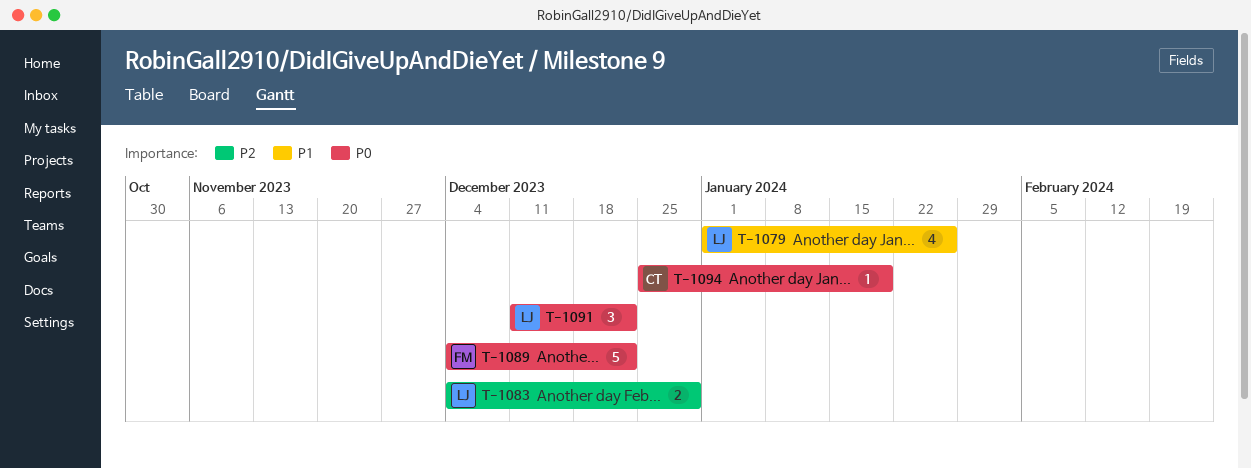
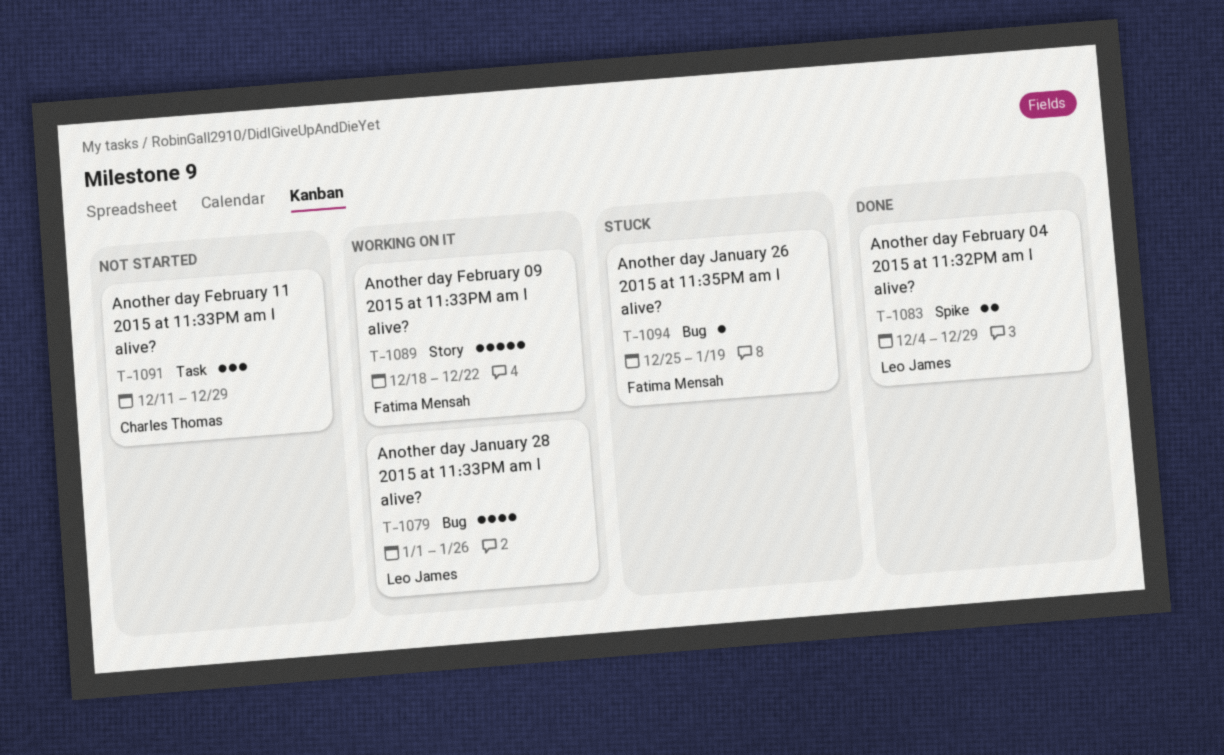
T-1089, start: Dec 4 -> Dec 18
T-1091, owner: Leo James -> Charles Thomas
T-1091, due: Dec 22 -> Dec 29
T-1094, owner: Charles Thomas -> Fatima Mensah

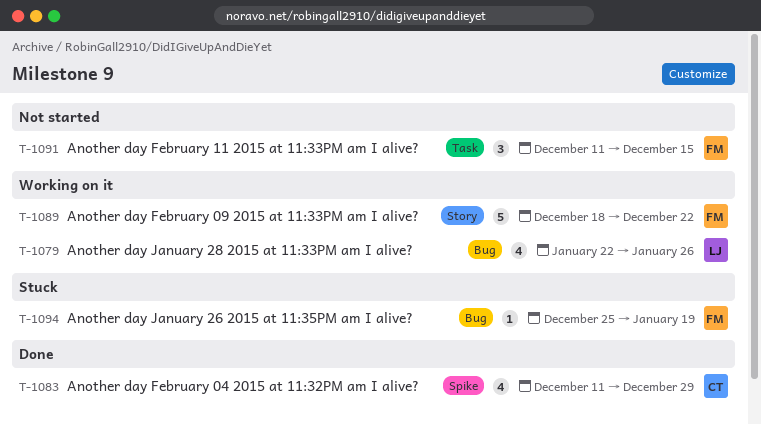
T-1079, start: Jan 1 -> Jan 22
T-1083, owner: Leo James -> Charles Thomas
T-1083, estimate: 2 -> 4
T-1083, start: Dec 4 -> Dec 11
T-1091, owner: Charles Thomas -> Fatima Mensah
T-1091, due: Dec 29 -> Dec 15

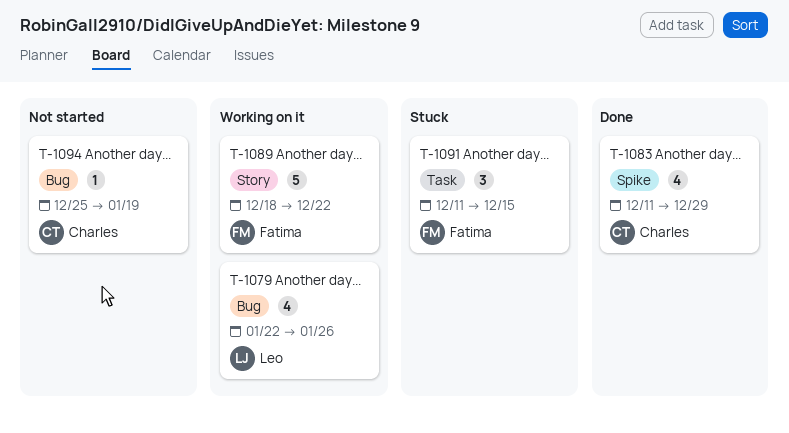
T-1091, status: Not started -> Stuck
T-1094, status: Stuck -> Not started
T-1094, owner: Fatima -> Charles

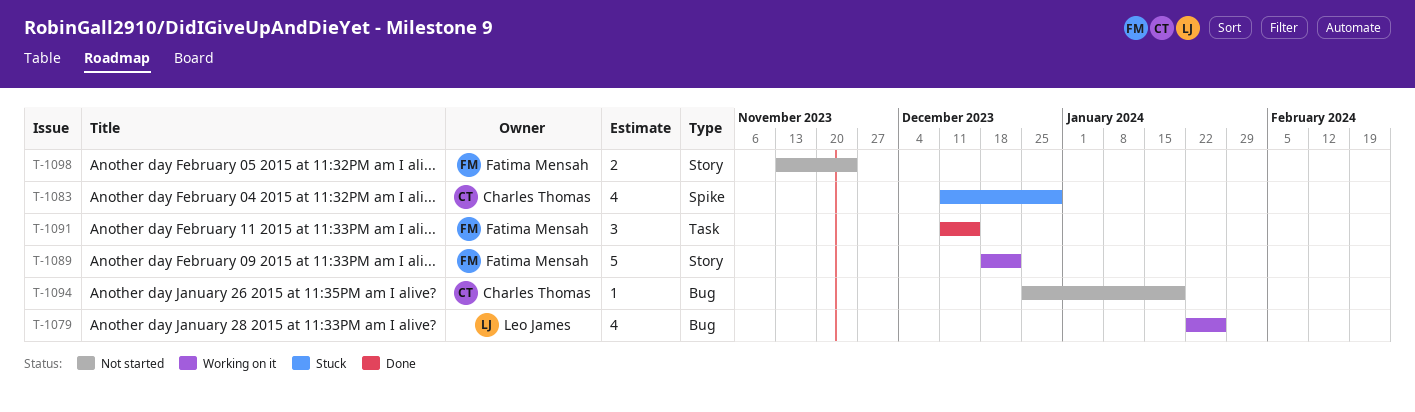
T-1083, status: Done -> Stuck
T-1091, status: Stuck -> Done
T-1098: none -> present

